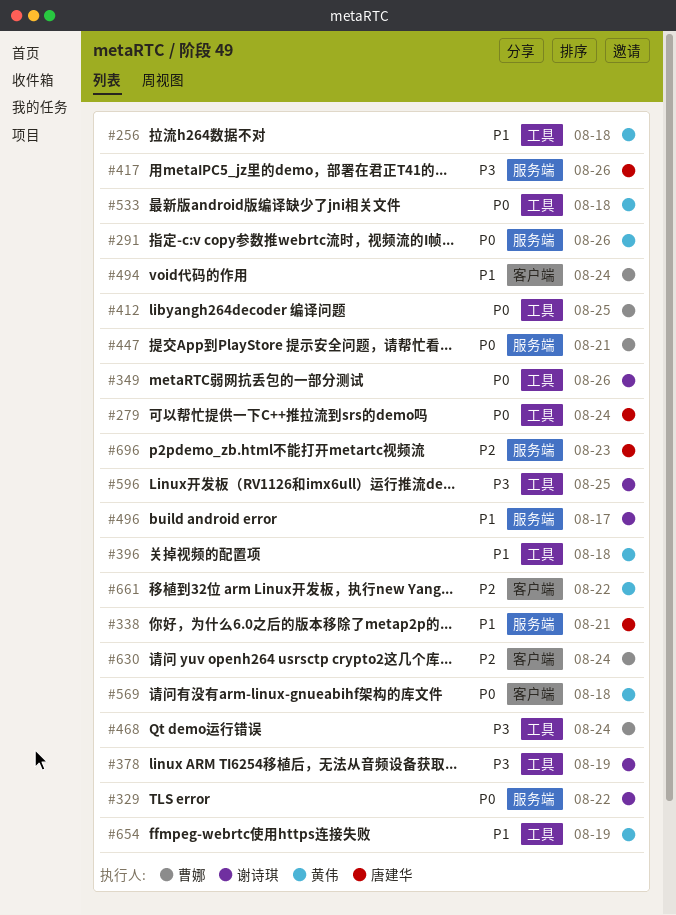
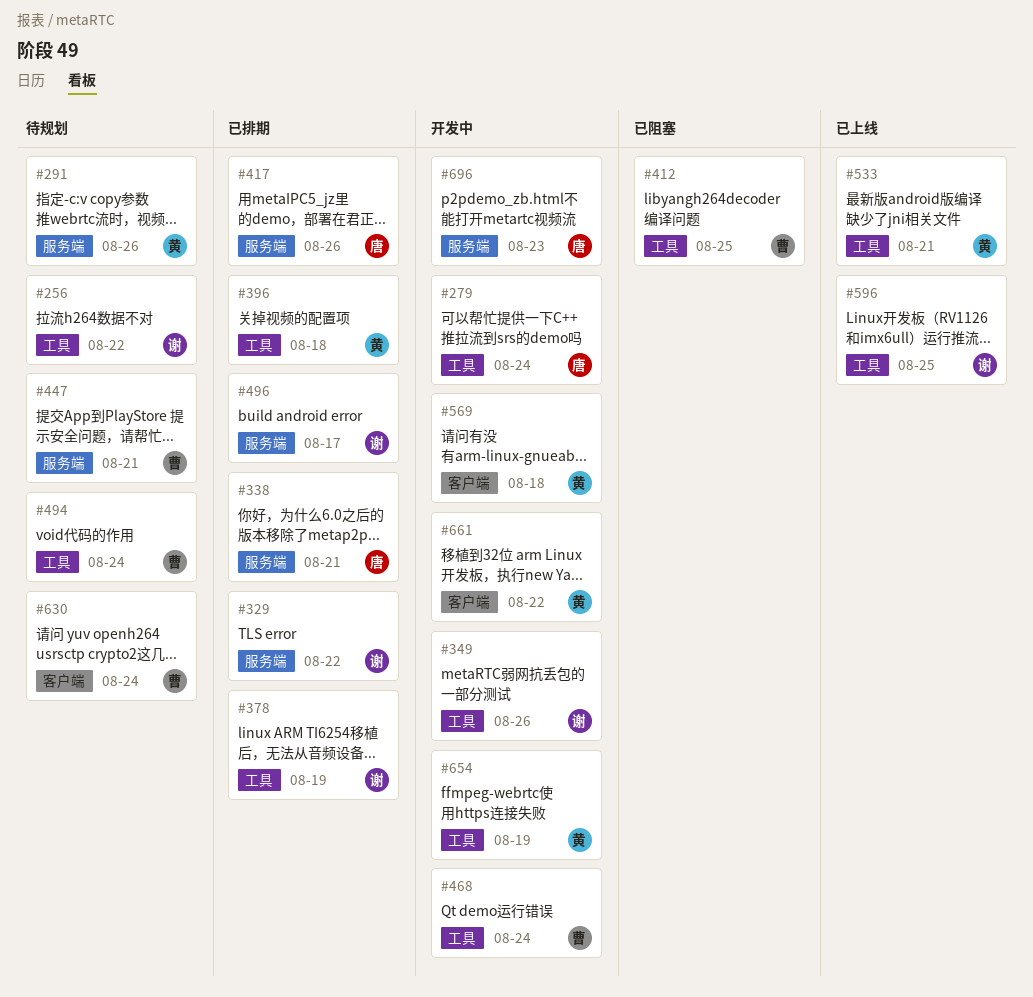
#256, owner: 黄伟 -> 谢诗琪
#256, due: Aug 18 -> Aug 22
#494, label: 客户端 -> 工具
#533, due: Aug 18 -> Aug 21

